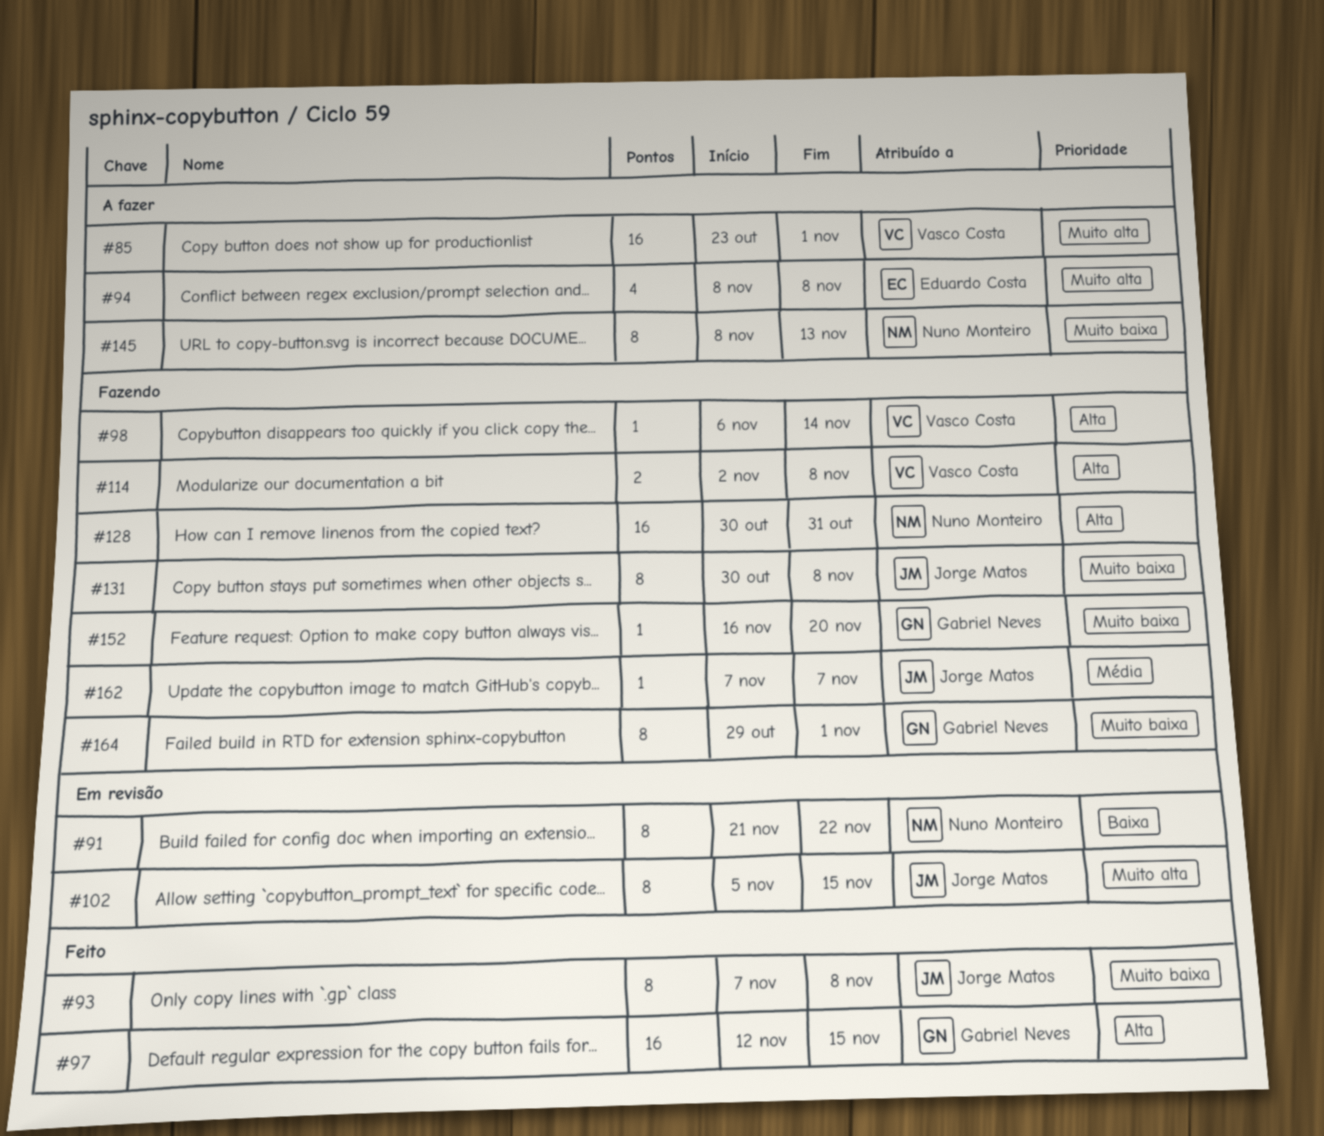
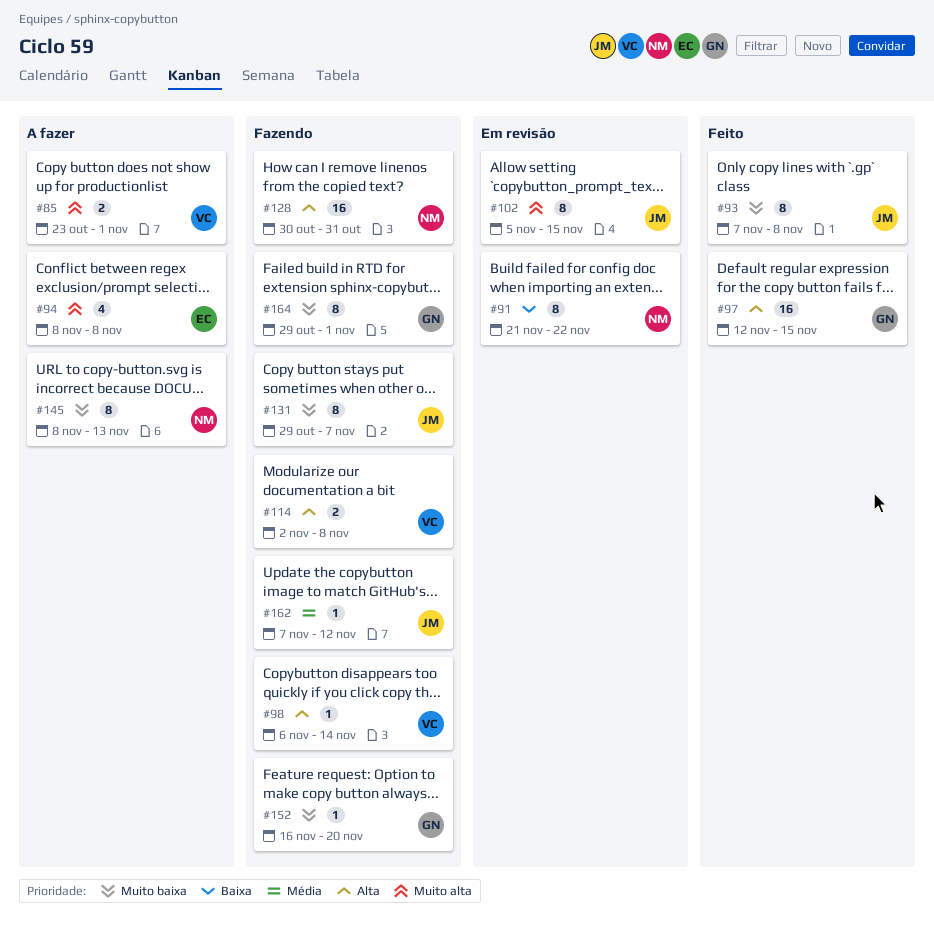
#85, estimate: 16 -> 2
#131, start: Oct 30 -> Oct 29
#131, due: Nov 8 -> Nov 7
#162, due: Nov 7 -> Nov 12

